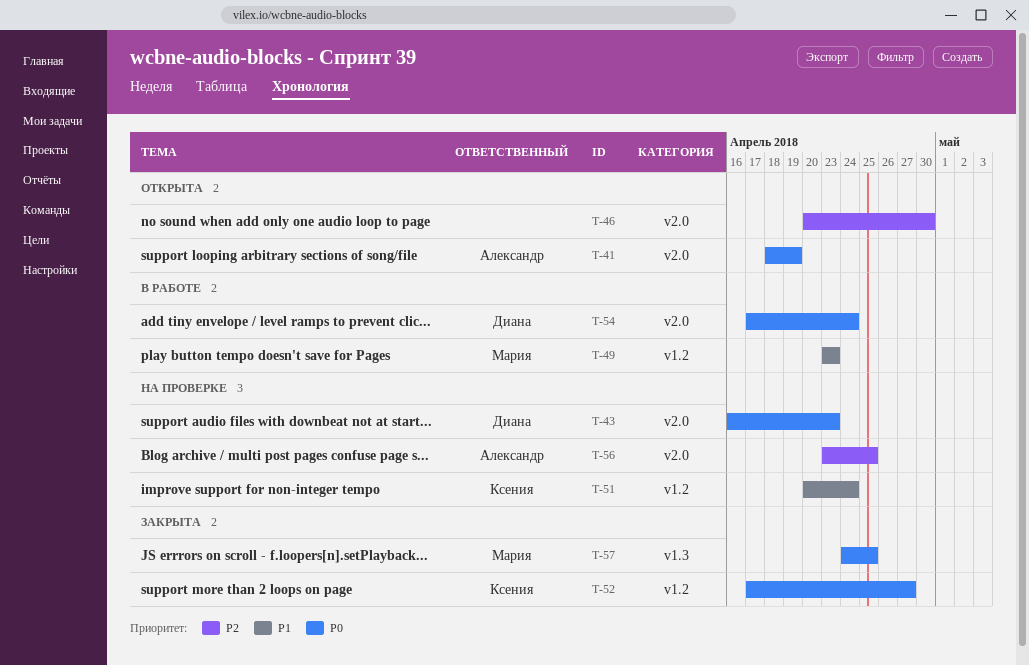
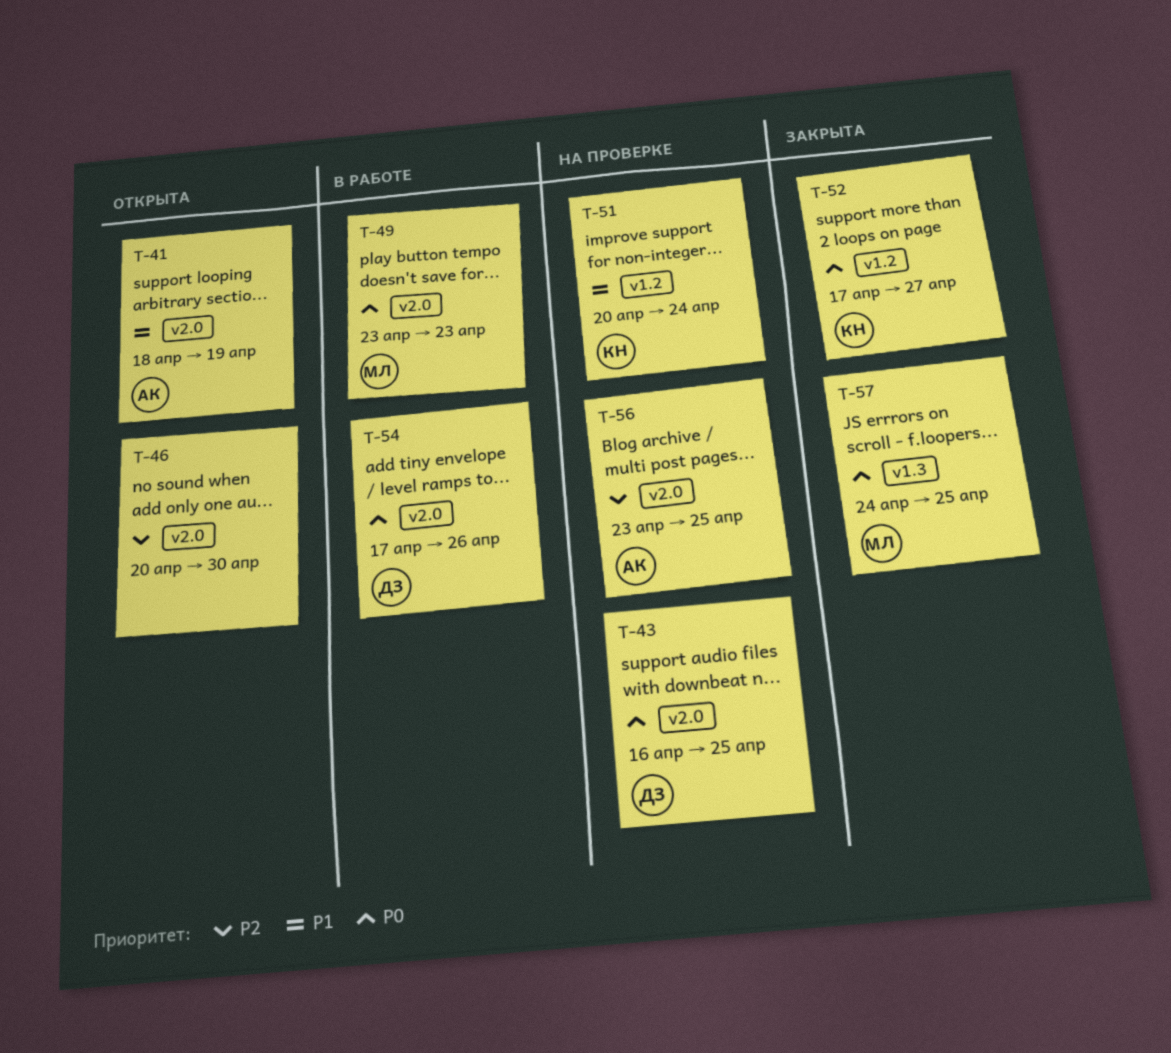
T-41, priority: P0 -> P1
T-43, due: Apr 23 -> Apr 25
T-49, priority: P1 -> P0
T-49, label: v1.2 -> v2.0
T-54, due: Apr 24 -> Apr 26

